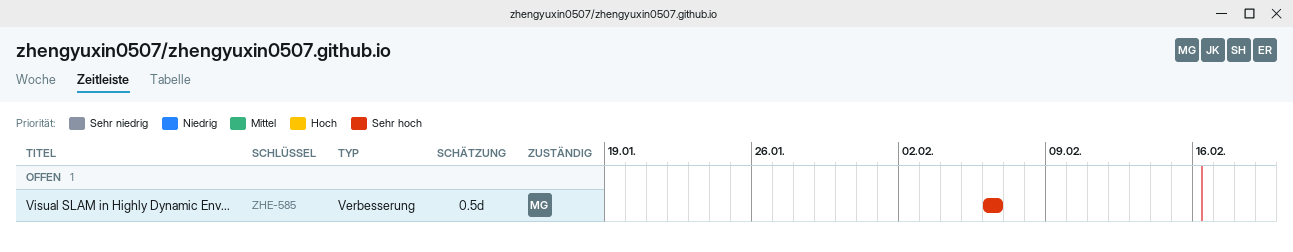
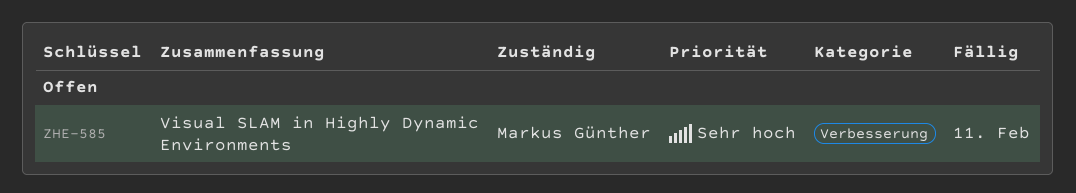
ZHE-585, due: Feb 6 -> Feb 11

